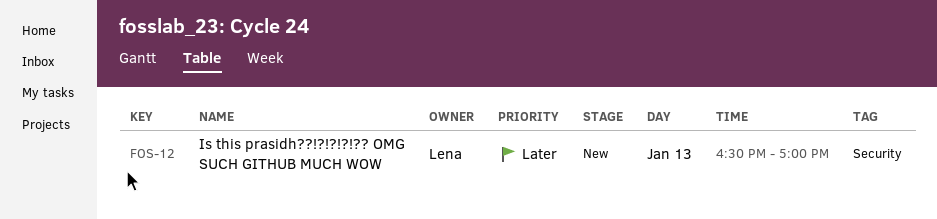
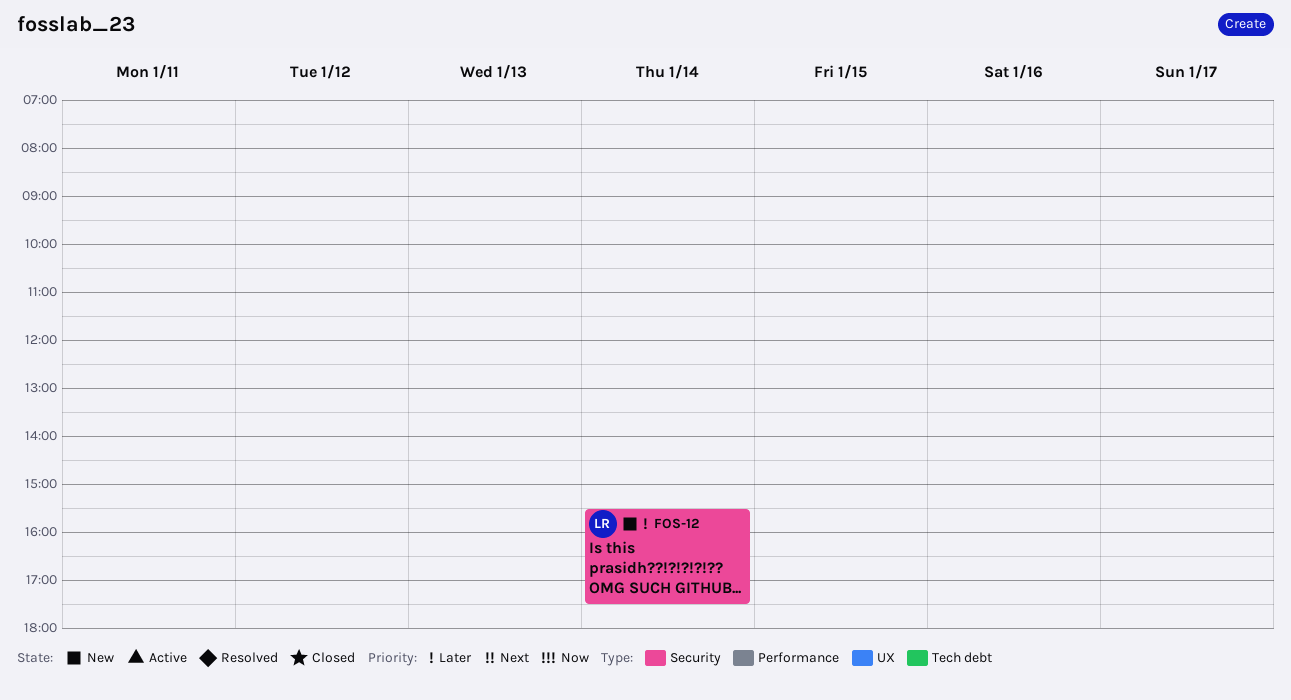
FOS-12, day: Jan 13 -> Jan 14
FOS-12, begins: 16:30 -> 15:30
FOS-12, ends: 17:00 -> 17:30

